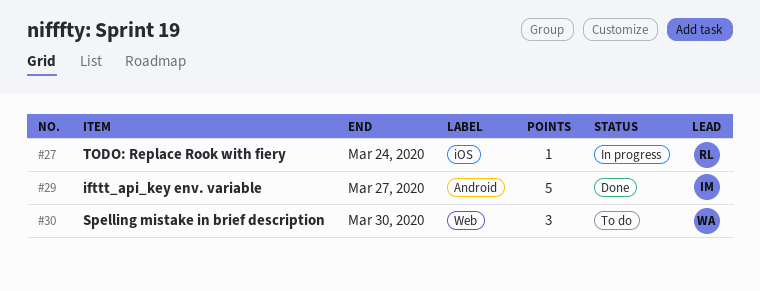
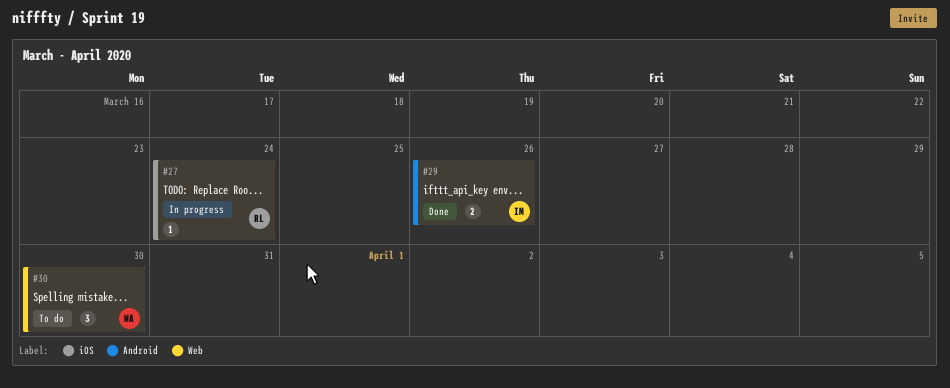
#29, estimate: 5 -> 2
#29, due: Mar 27 -> Mar 26

